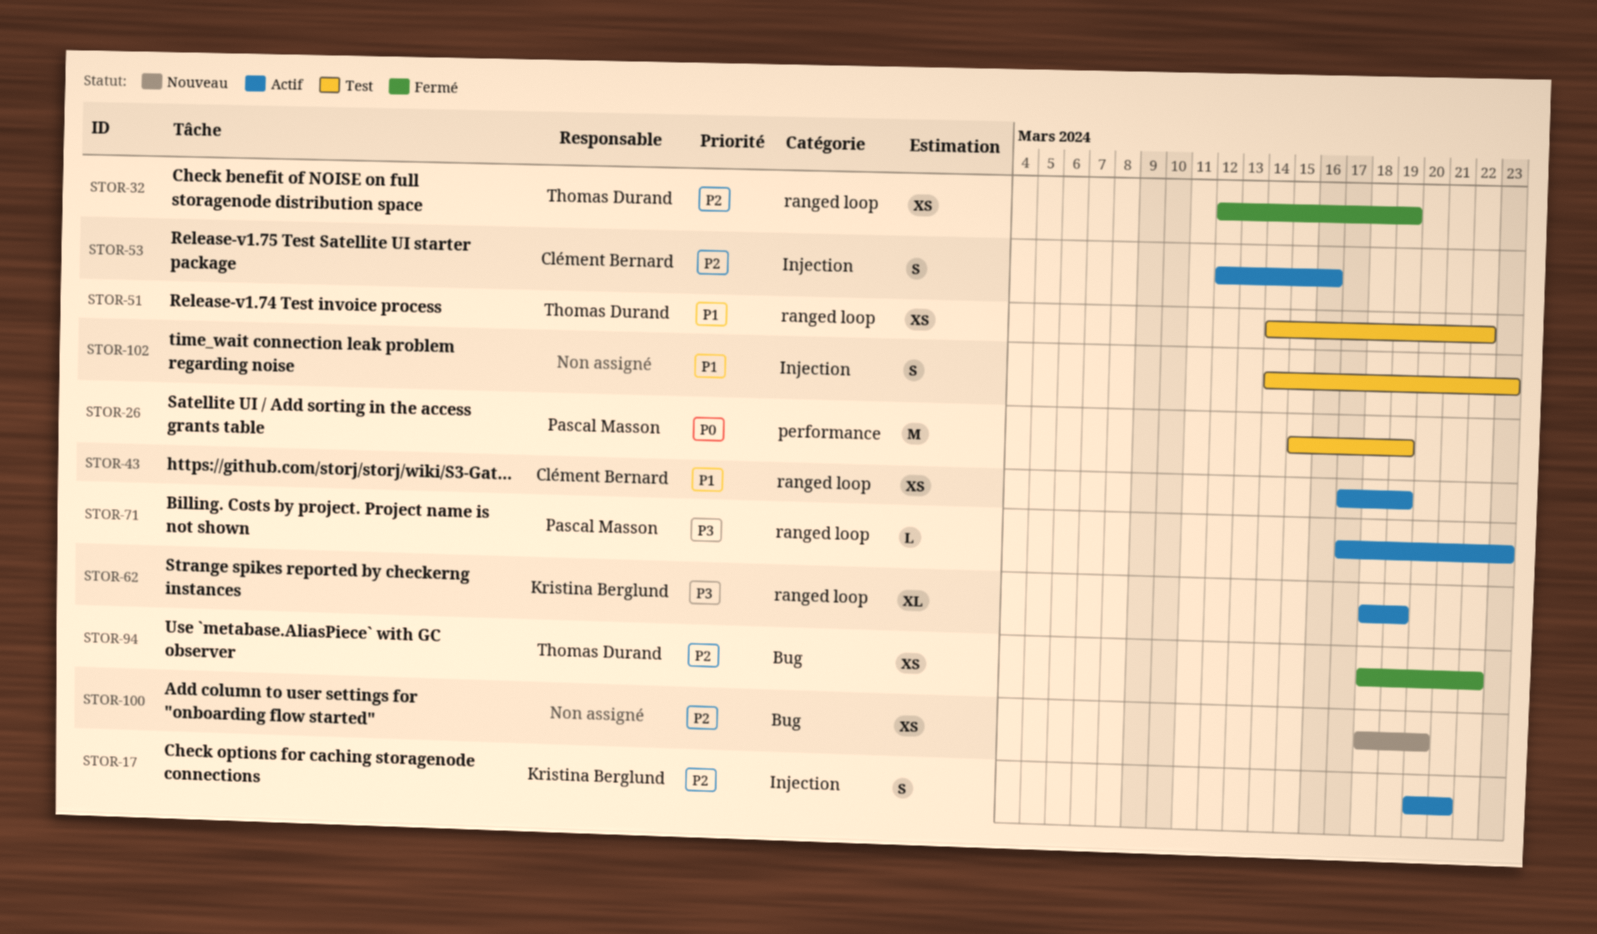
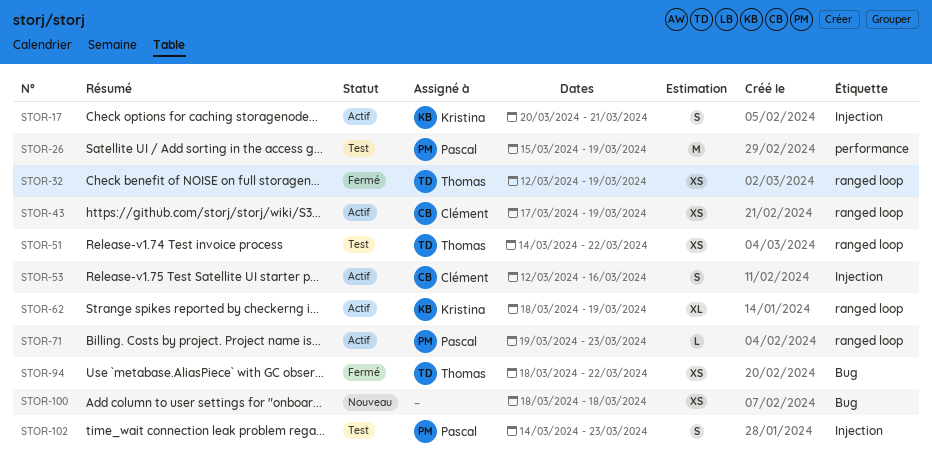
STOR-71, start: Mar 17 -> Mar 19
STOR-100, due: Mar 20 -> Mar 18
STOR-102, owner: none -> Pascal Masson

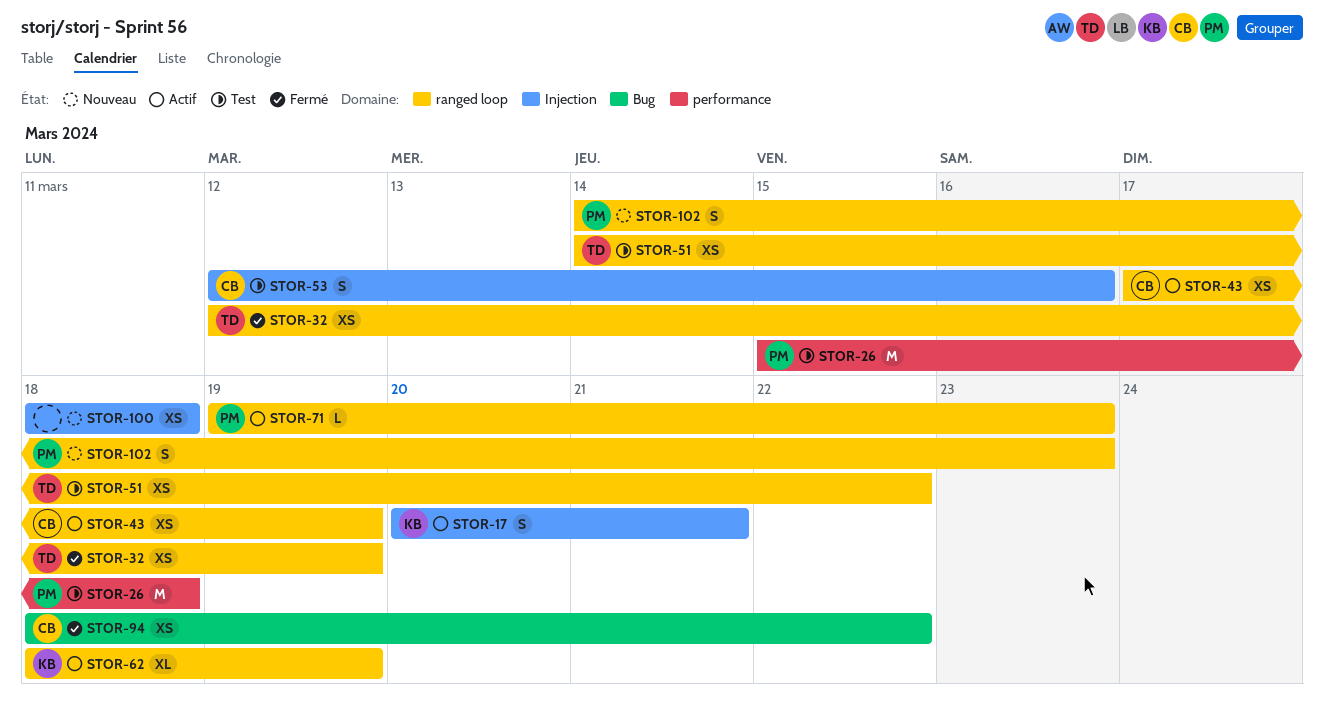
STOR-26, due: Mar 19 -> Mar 18
STOR-53, status: Actif -> Test
STOR-94, owner: Thomas -> Clément
STOR-100, label: Bug -> Injection
STOR-102, status: Test -> Nouveau
STOR-102, label: Injection -> ranged loop

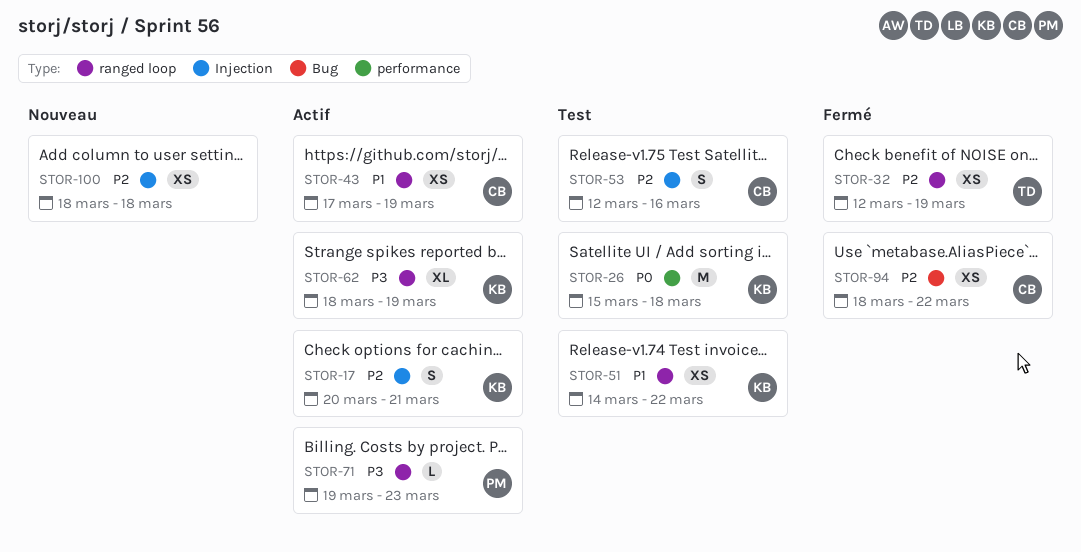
STOR-26, owner: PM -> KB
STOR-51, owner: TD -> KB
STOR-102: present -> none

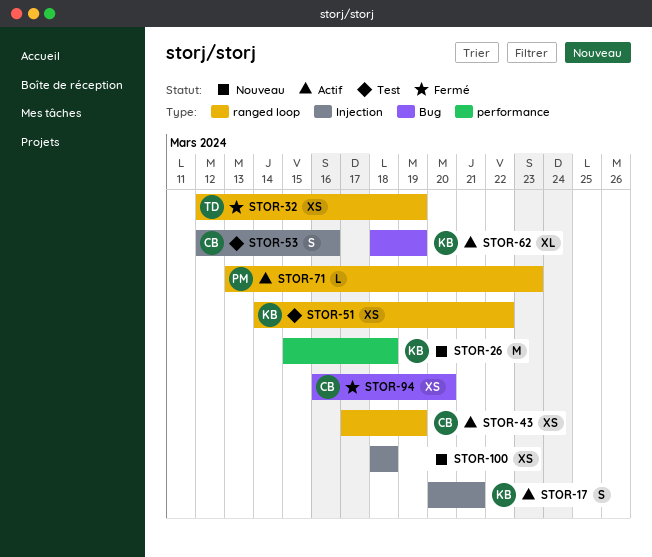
STOR-26, status: Test -> Nouveau
STOR-62, label: ranged loop -> Bug
STOR-71, start: Mar 19 -> Mar 13
STOR-94, start: Mar 18 -> Mar 16
STOR-94, due: Mar 22 -> Mar 20

